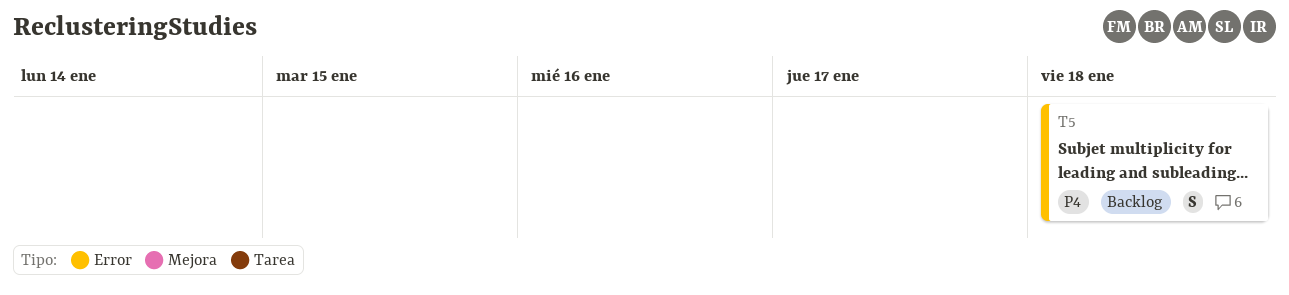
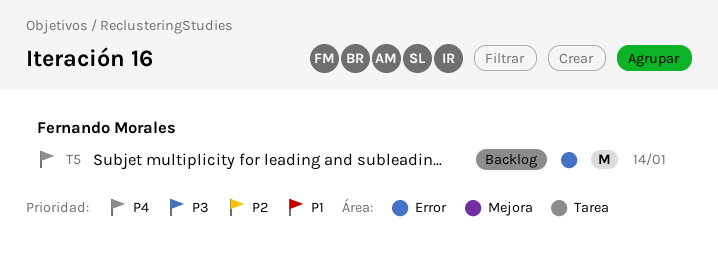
T5, estimate: S -> M
T5, due: Jan 18 -> Jan 14

